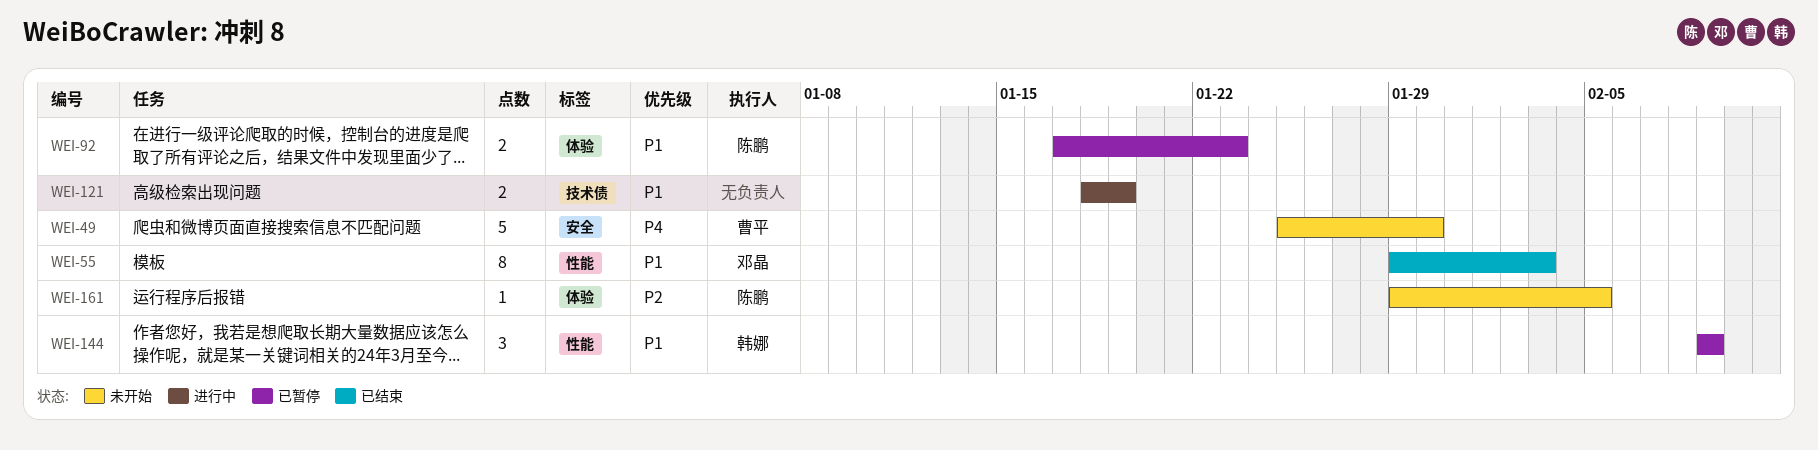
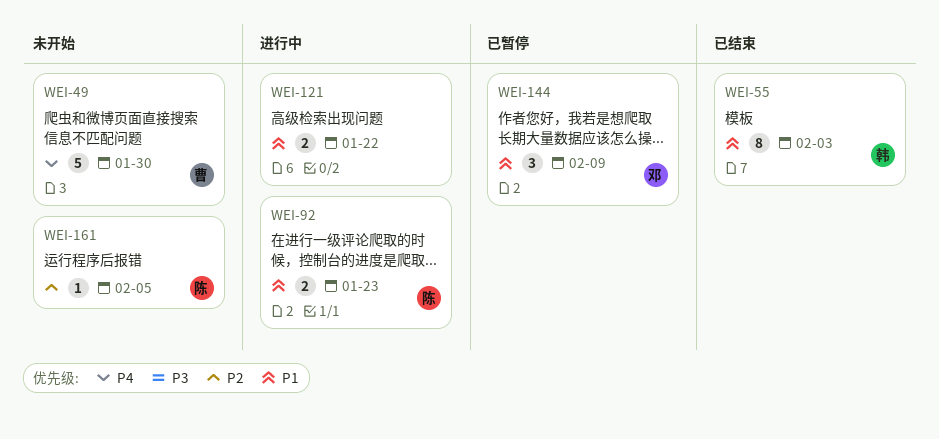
WEI-55, owner: 邓晶 -> 韩娜
WEI-92, status: 已暂停 -> 进行中
WEI-121, due: Jan 19 -> Jan 22
WEI-144, owner: 韩娜 -> 邓晶

